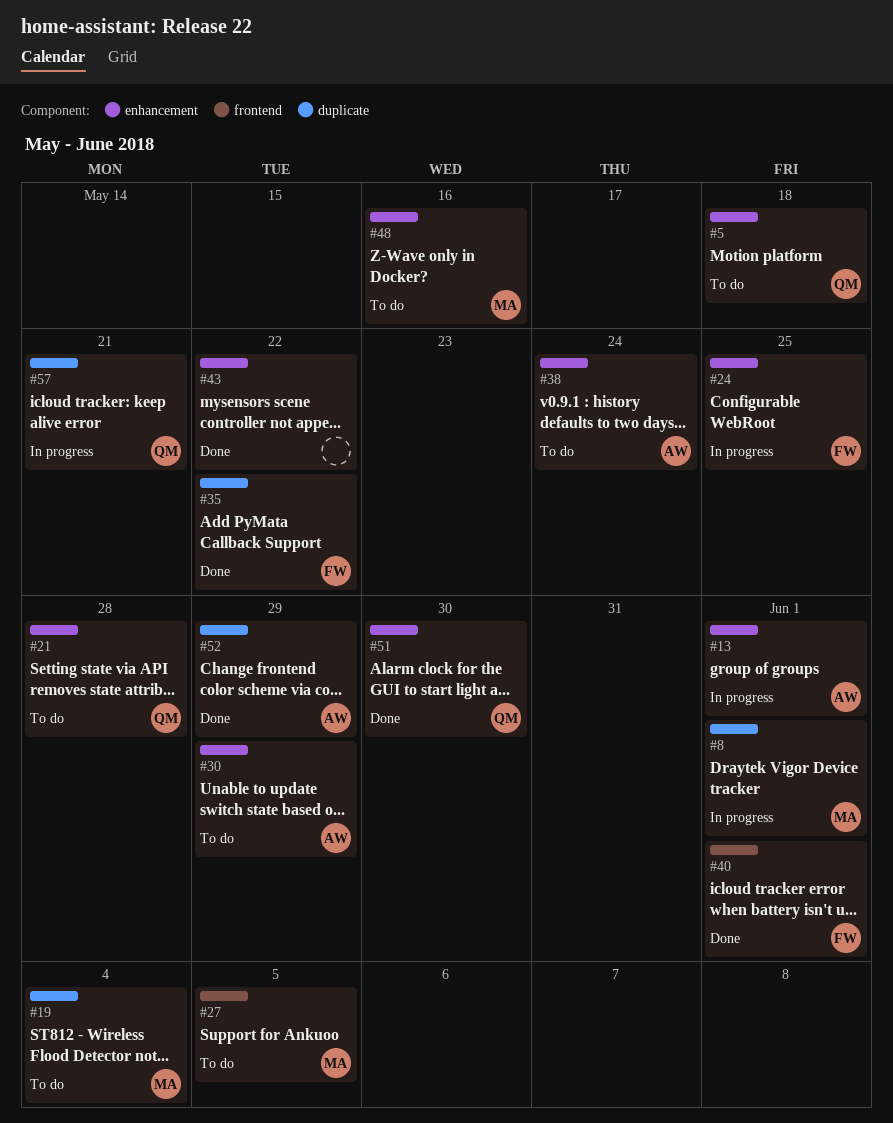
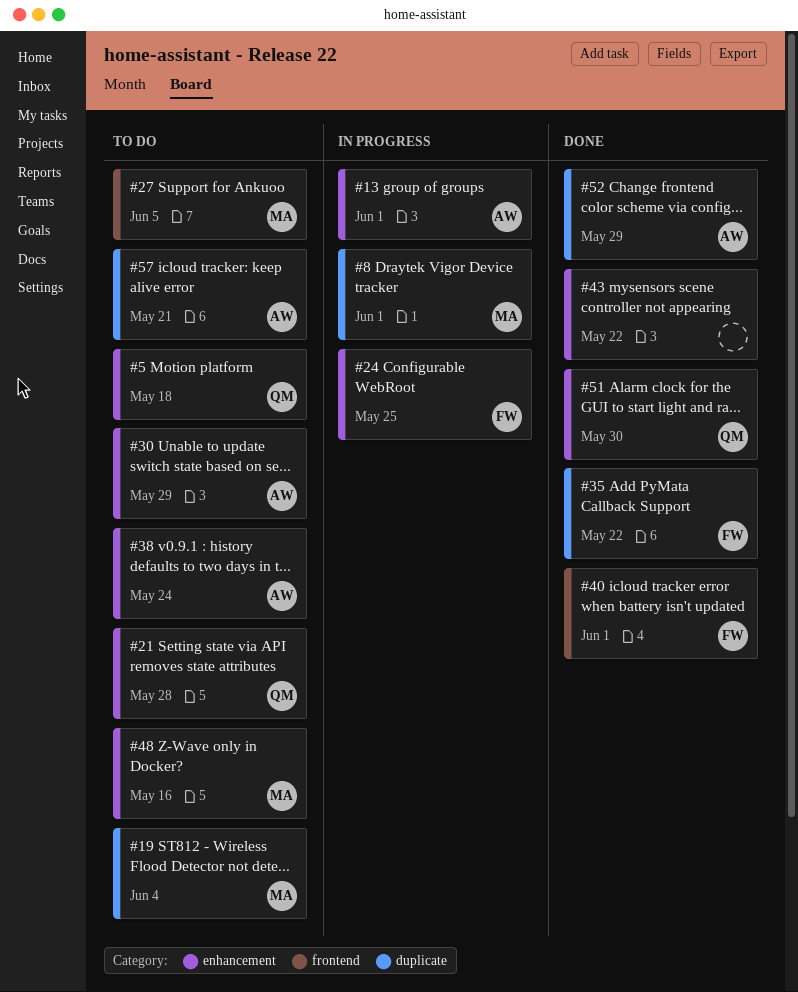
#57, status: In progress -> To do
#57, owner: QM -> AW

